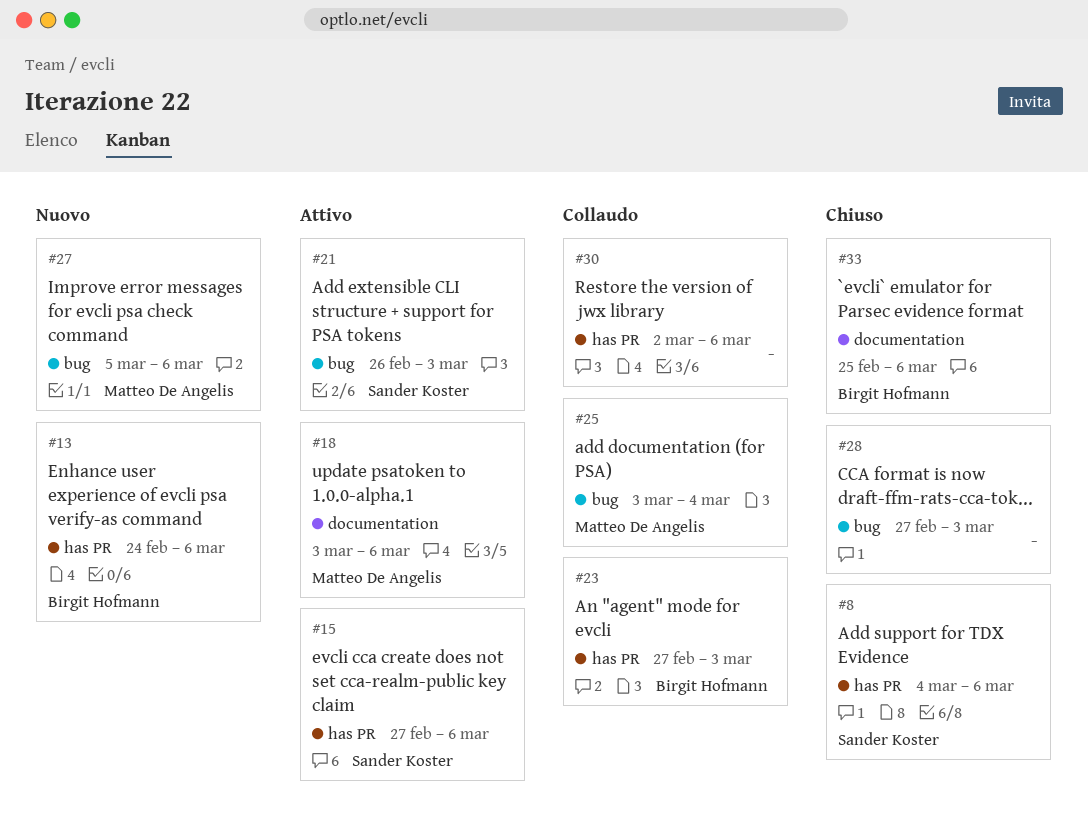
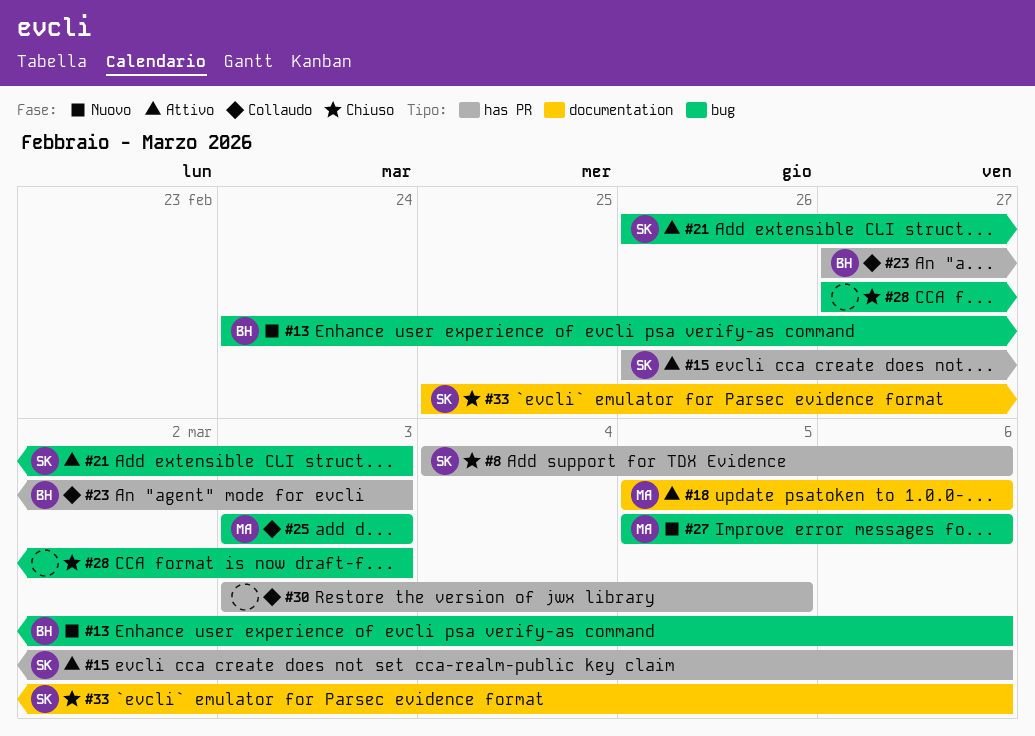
#13, label: has PR -> bug
#15, start: Feb 27 -> Feb 26
#18, start: Mar 3 -> Mar 5
#25, due: Mar 4 -> Mar 3
#30, start: Mar 2 -> Mar 3
#30, due: Mar 6 -> Mar 5
#33, owner: Birgit Hofmann -> Sander Koster

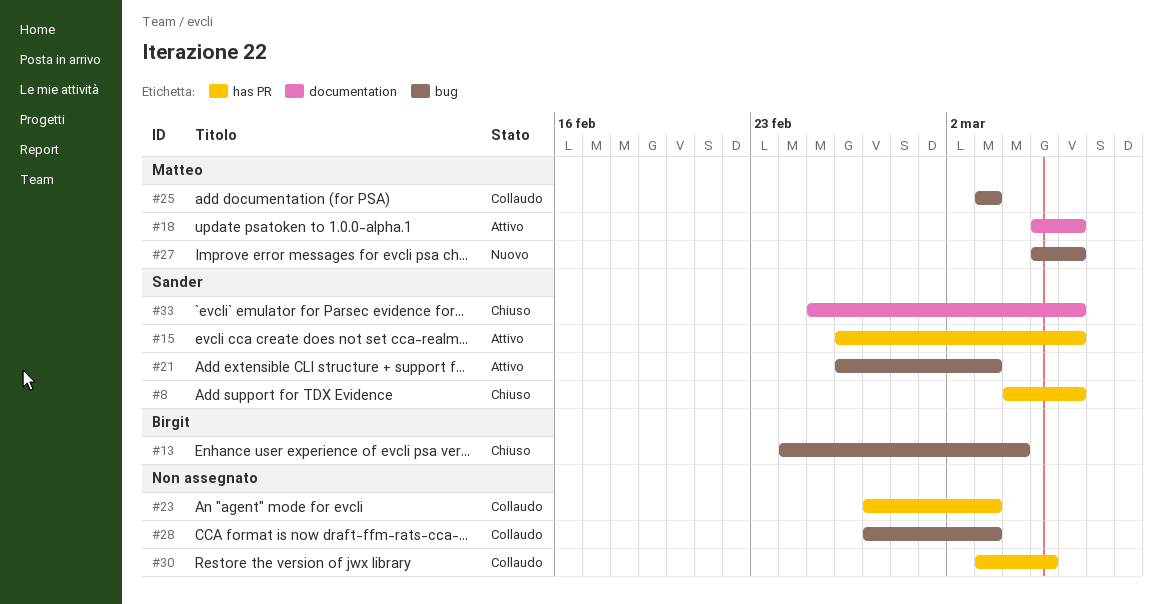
#13, status: Nuovo -> Chiuso
#13, due: Mar 6 -> Mar 4
#23, owner: Birgit -> none
#28, status: Chiuso -> Collaudo

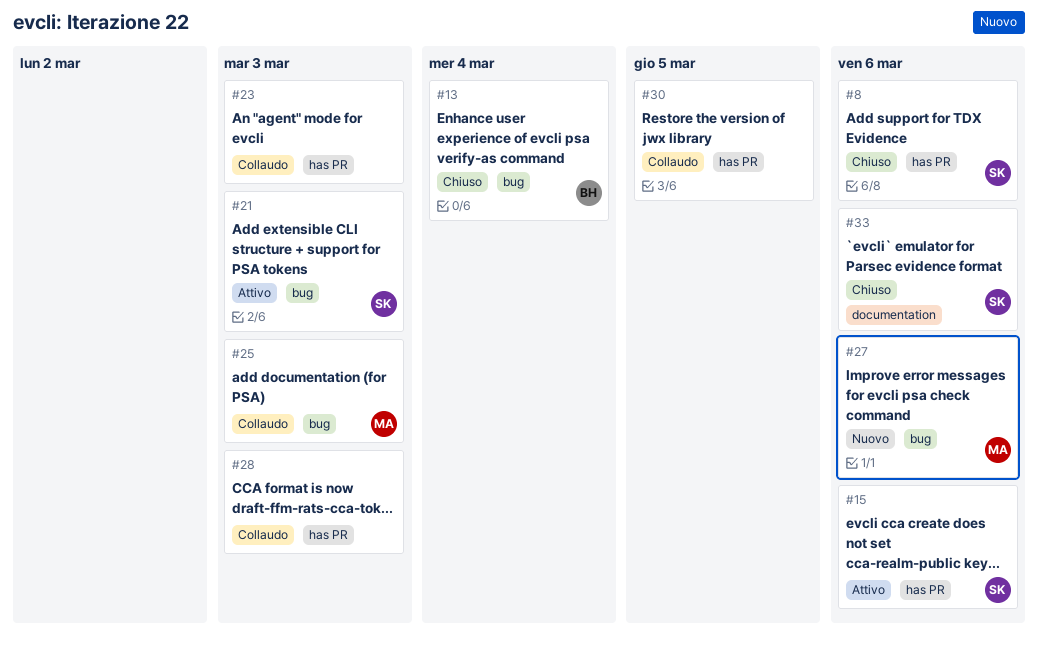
#18: present -> none
#28, label: bug -> has PR

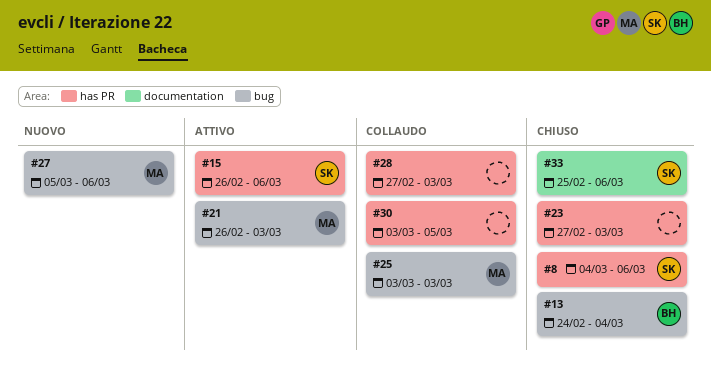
#21, owner: SK -> MA
#23, status: Collaudo -> Chiuso

